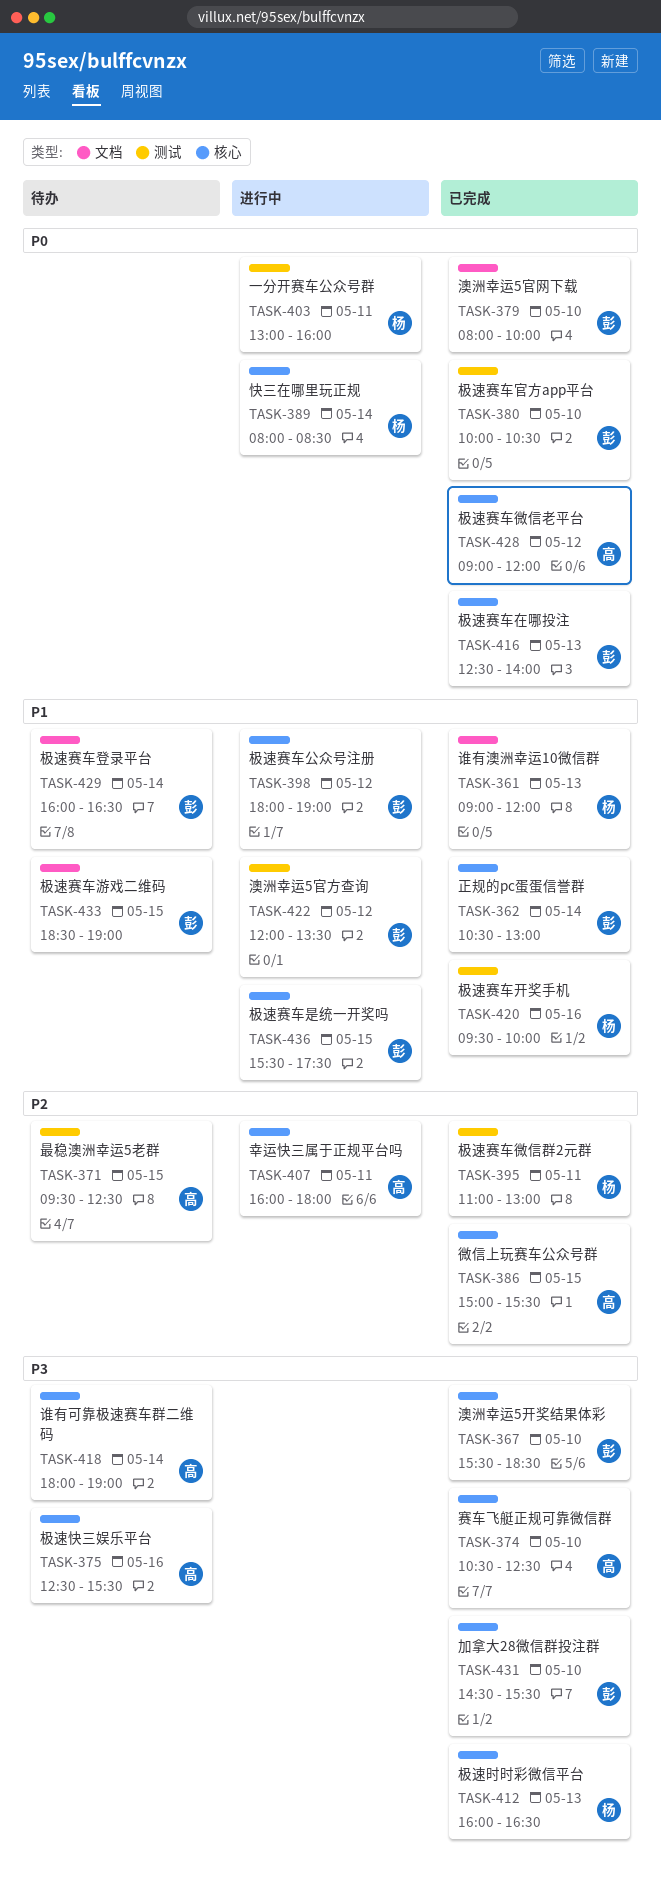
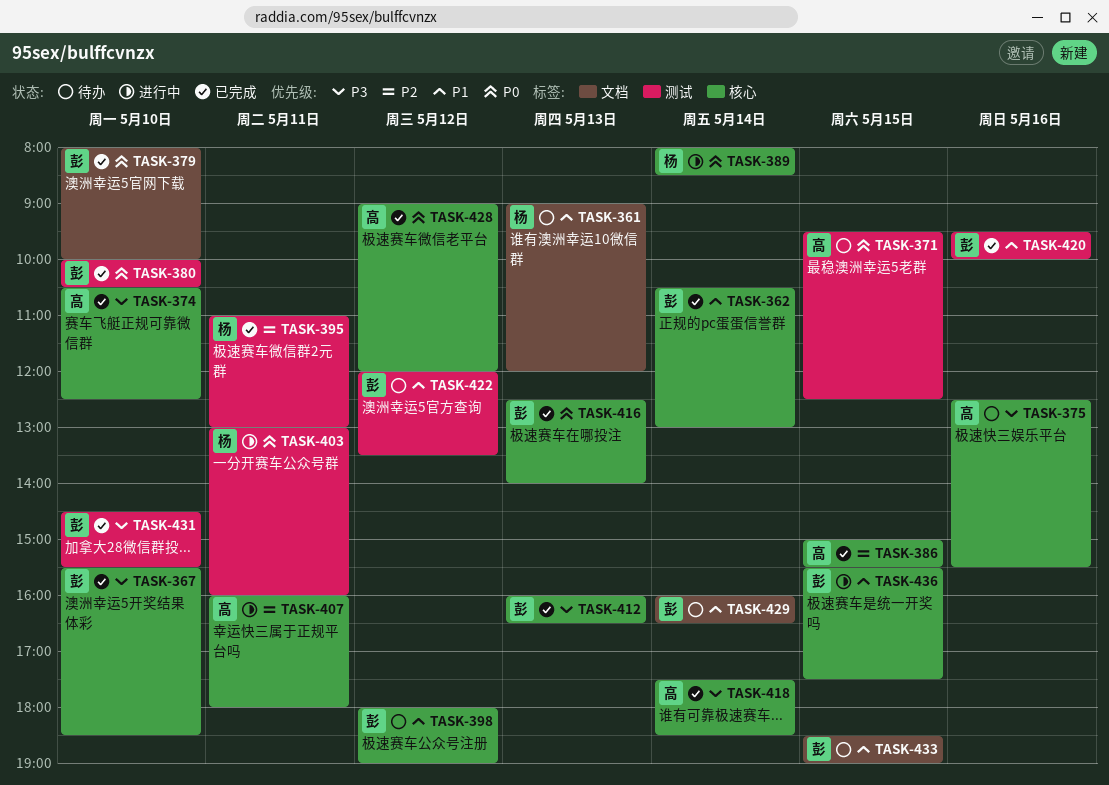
TASK-361, status: 已完成 -> 待办
TASK-371, priority: P2 -> P0
TASK-398, status: 进行中 -> 待办
TASK-412, owner: 杨 -> 彭
TASK-418, status: 待办 -> 已完成
TASK-418, begins: 18:00 -> 17:30
TASK-418, ends: 19:00 -> 18:30
TASK-420, owner: 杨 -> 彭
TASK-422, status: 进行中 -> 待办
TASK-431, label: 核心 -> 测试

